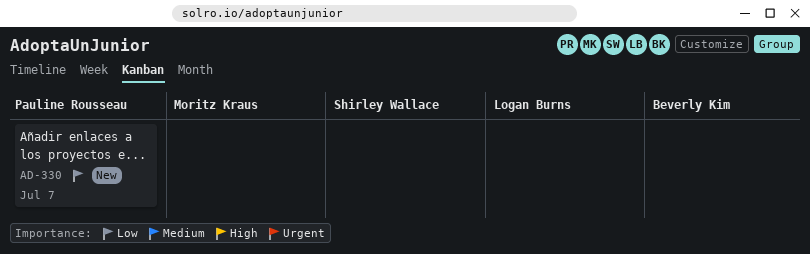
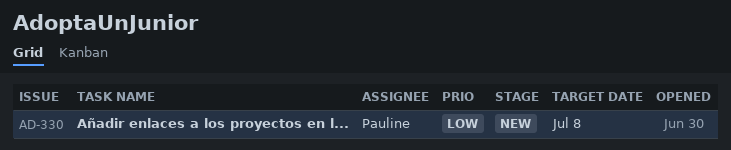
AD-330, due: Jul 7 -> Jul 8

